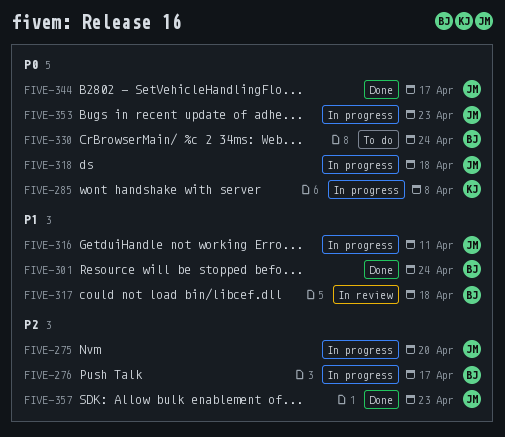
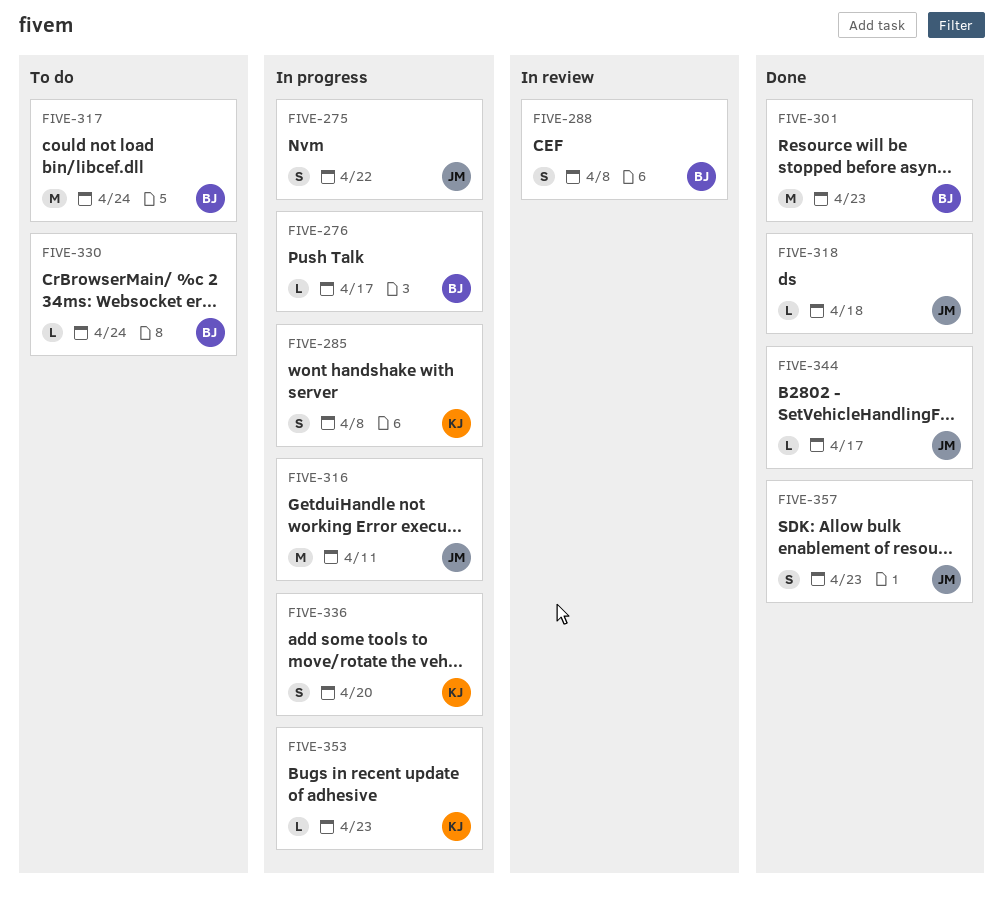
FIVE-275, due: Apr 20 -> Apr 22
FIVE-288: none -> present
FIVE-301, due: Apr 24 -> Apr 23
FIVE-317, status: In review -> To do
FIVE-317, due: Apr 18 -> Apr 24
FIVE-318, status: In progress -> Done
FIVE-336: none -> present
FIVE-353, owner: JM -> KJ

